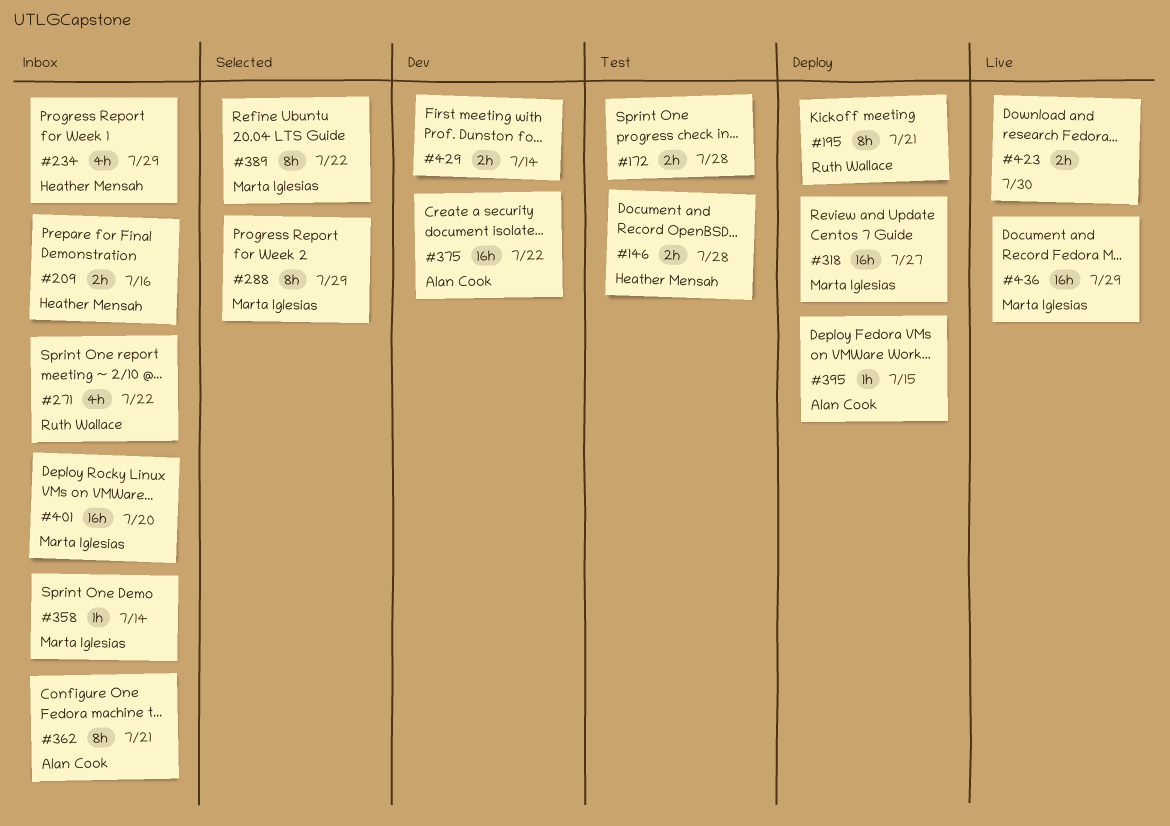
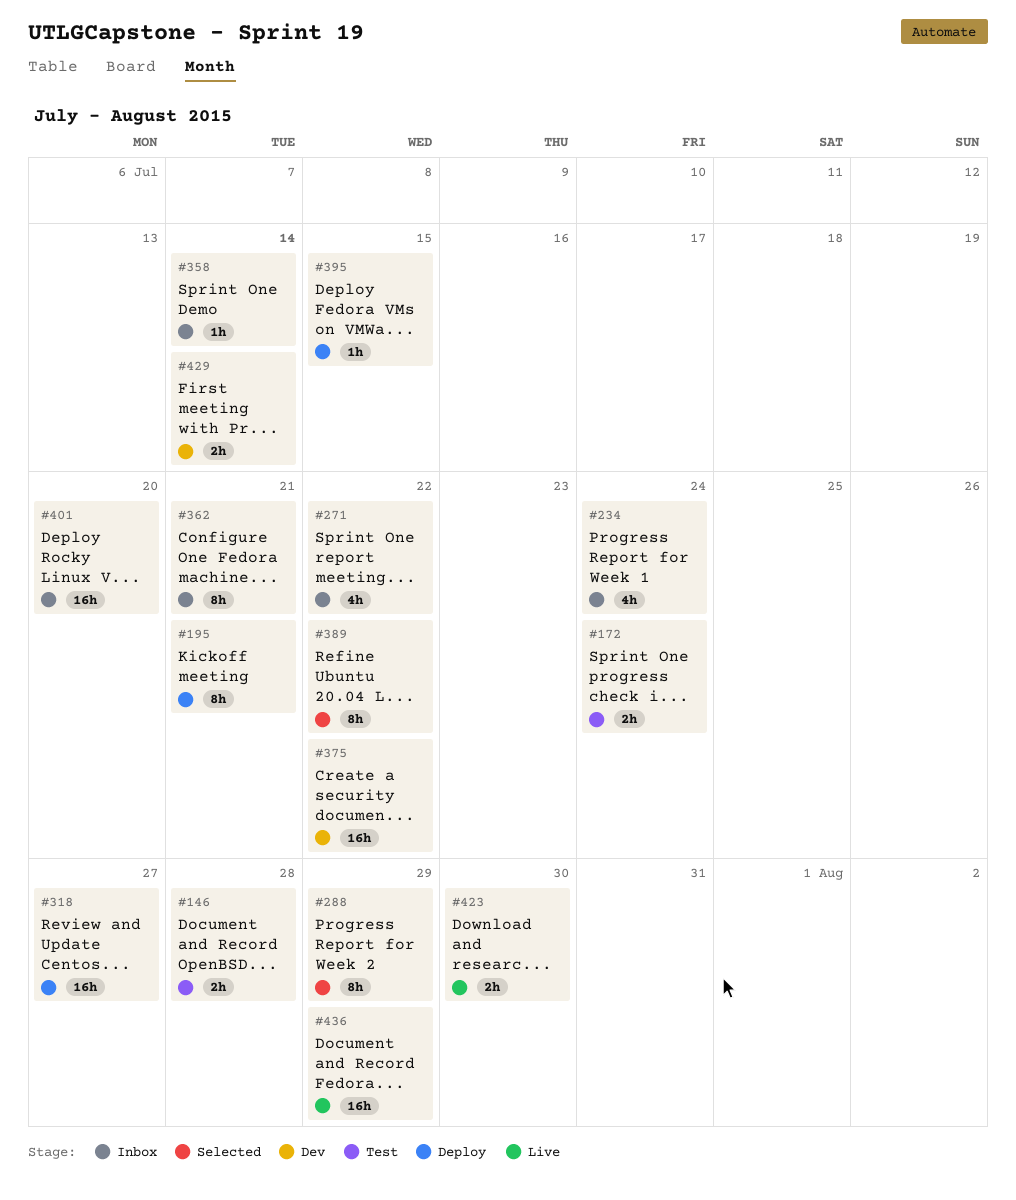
#172, due: Jul 28 -> Jul 24
#209: present -> none
#234, due: Jul 29 -> Jul 24

